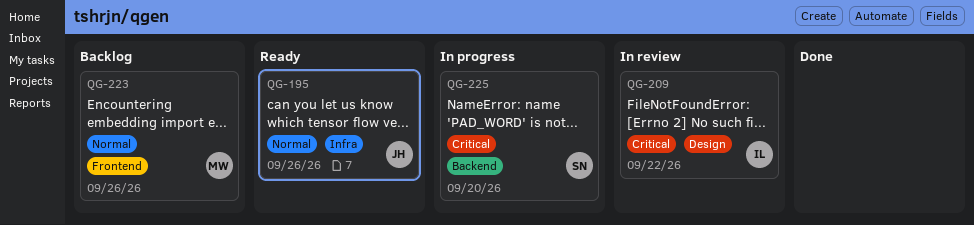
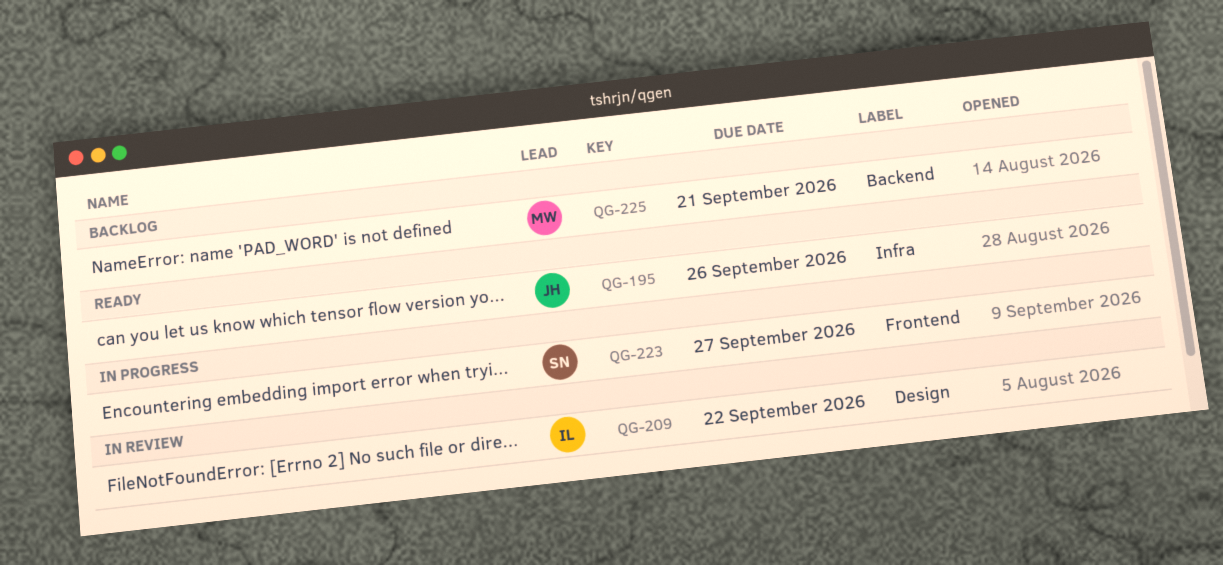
QG-223, status: Backlog -> In progress
QG-223, owner: MW -> SN
QG-223, due: Sep 26 -> Sep 27
QG-225, status: In progress -> Backlog
QG-225, owner: SN -> MW
QG-225, due: Sep 20 -> Sep 21

